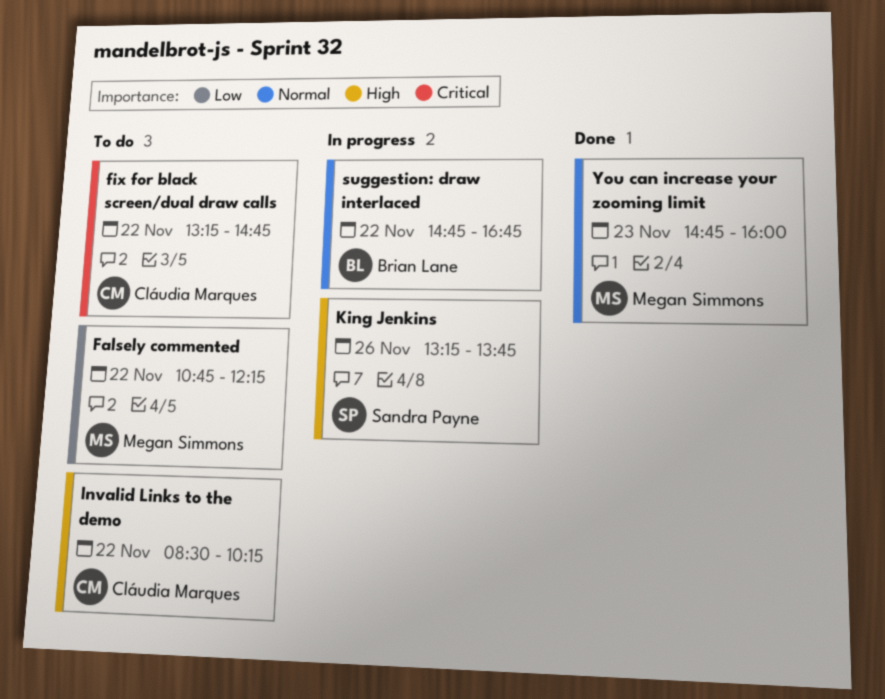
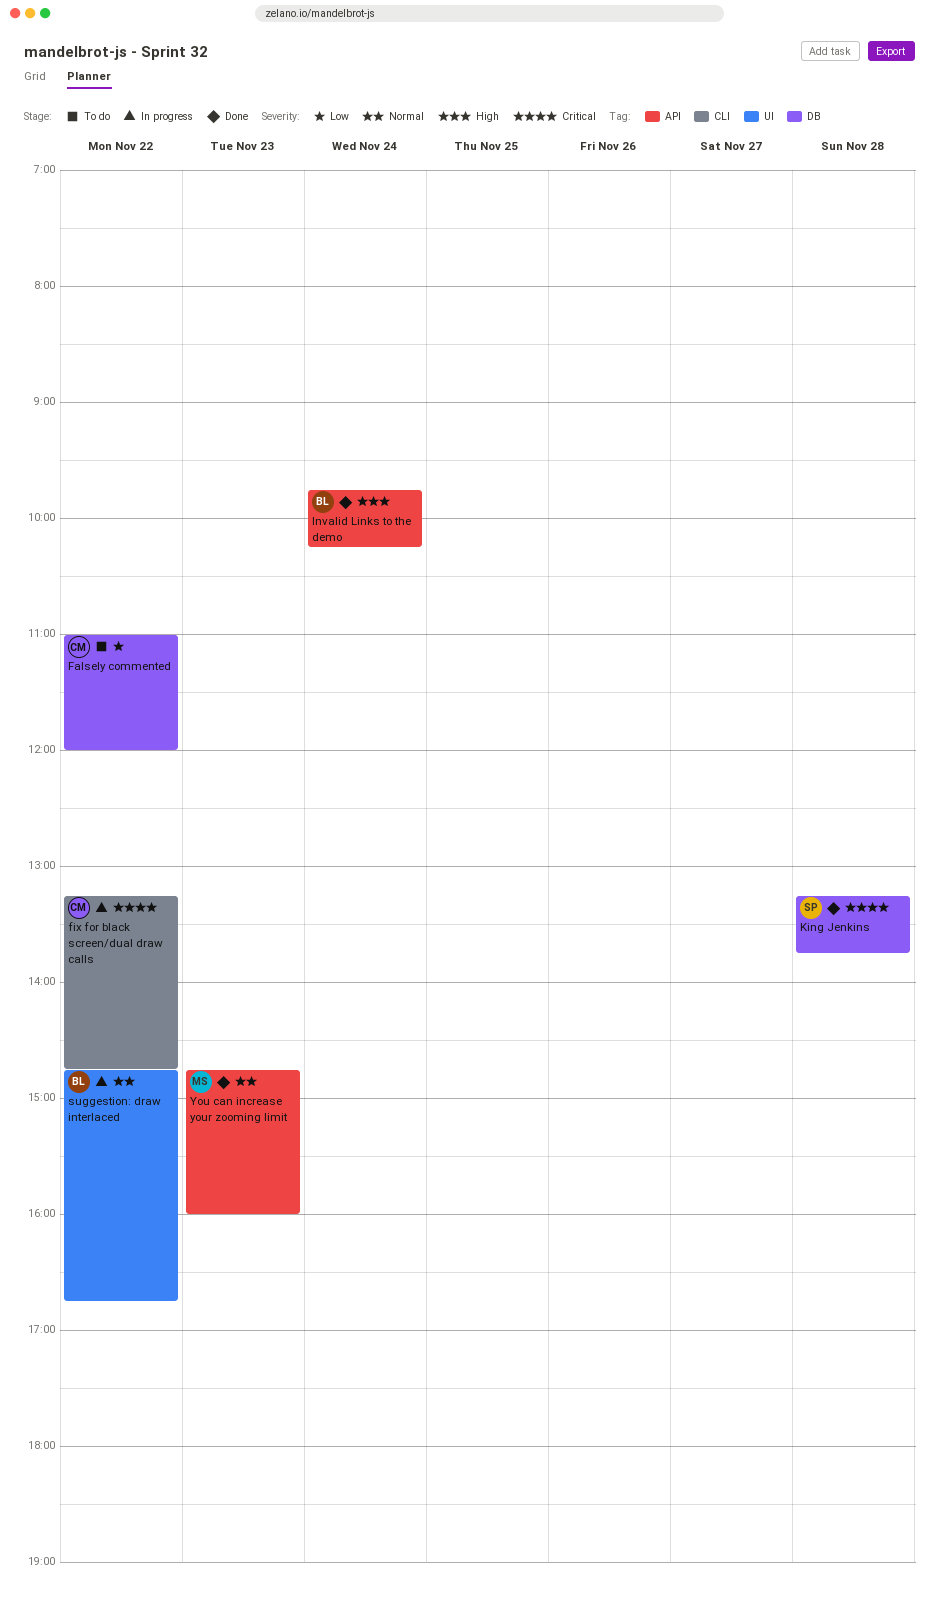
Falsely commented, owner: Megan Simmons -> Cláudia Marques
Falsely commented, begins: 10:45 -> 11:00
Falsely commented, ends: 12:15 -> 12:00
fix for black screen/dual draw calls, status: To do -> In progress
Invalid Links to the demo, status: To do -> Done
Invalid Links to the demo, owner: Cláudia Marques -> Brian Lane
Invalid Links to the demo, day: Nov 22 -> Nov 24
Invalid Links to the demo, begins: 08:30 -> 09:45
King Jenkins, status: In progress -> Done
King Jenkins, priority: High -> Critical
King Jenkins, day: Nov 26 -> Nov 28

